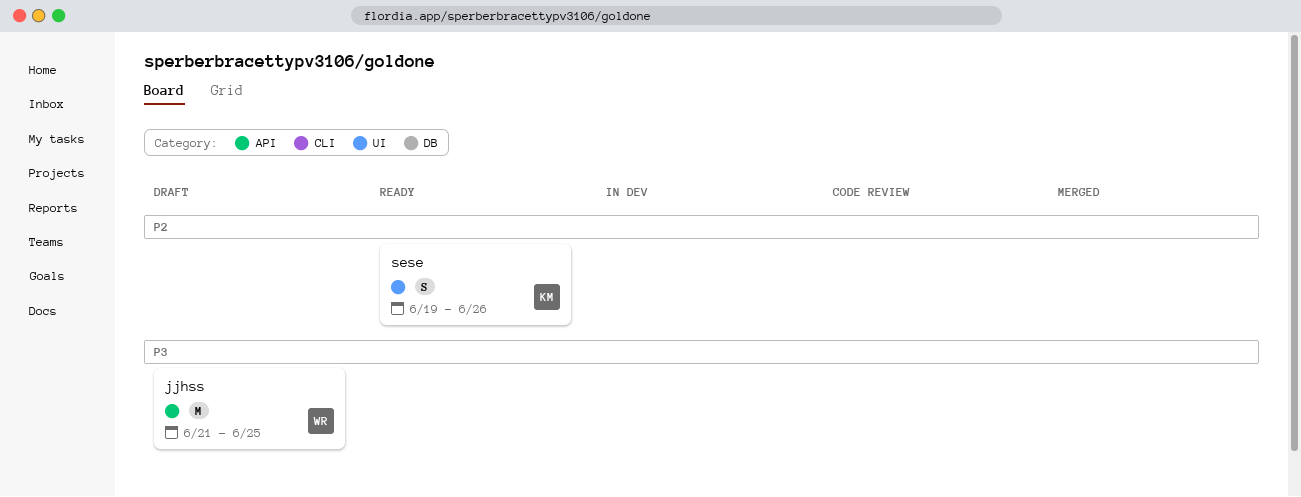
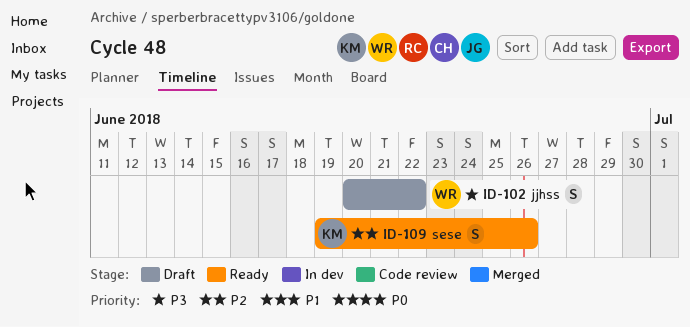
jjhss, estimate: M -> S
jjhss, start: Jun 21 -> Jun 20
jjhss, due: Jun 25 -> Jun 22

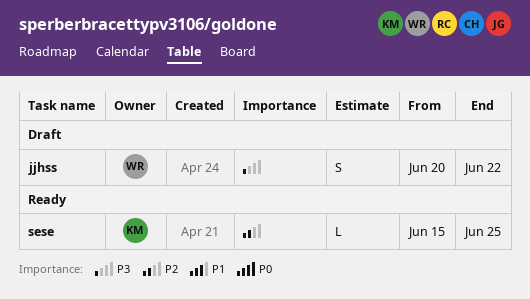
sese, estimate: S -> L
sese, start: Jun 19 -> Jun 15
sese, due: Jun 26 -> Jun 25

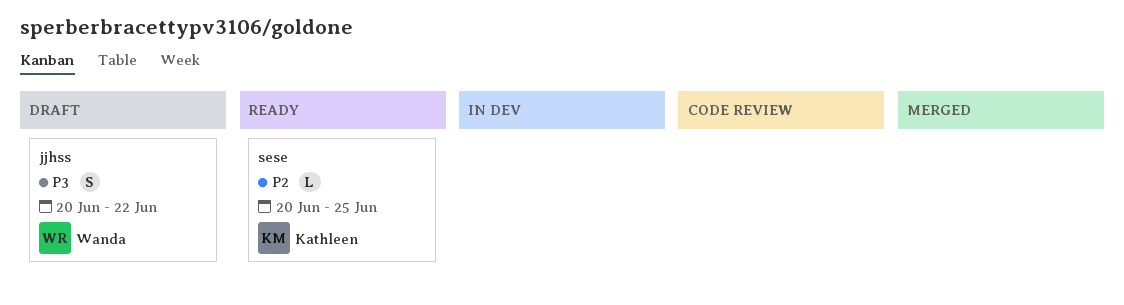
sese, start: Jun 15 -> Jun 20

